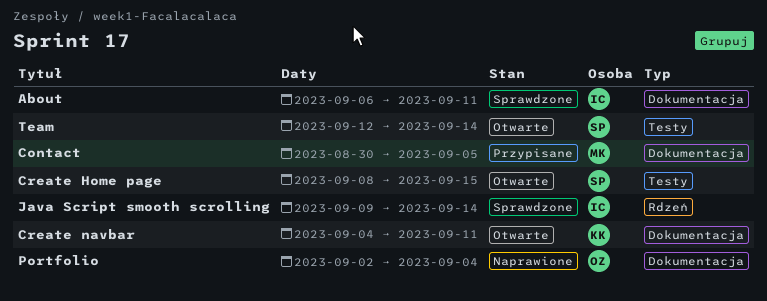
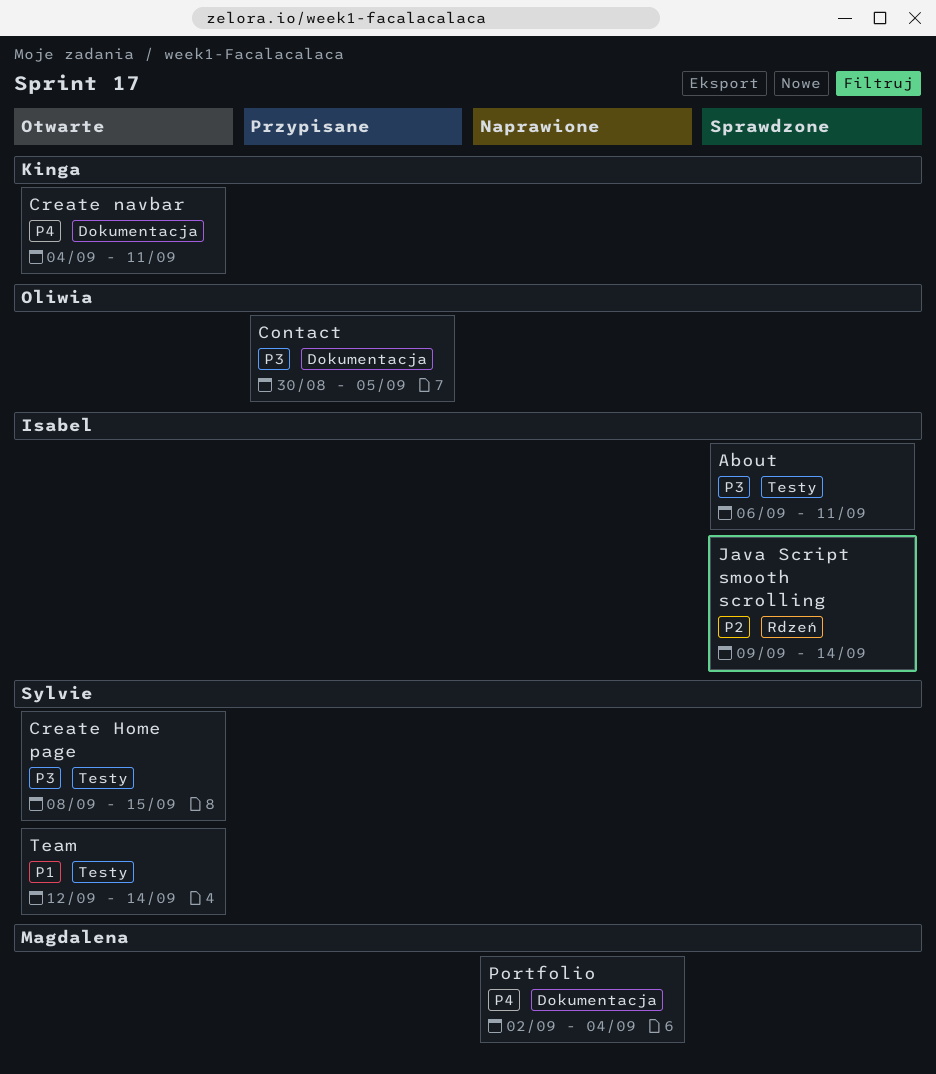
About, label: Dokumentacja -> Testy
Contact, owner: Magdalena -> Oliwia
Portfolio, owner: Oliwia -> Magdalena

